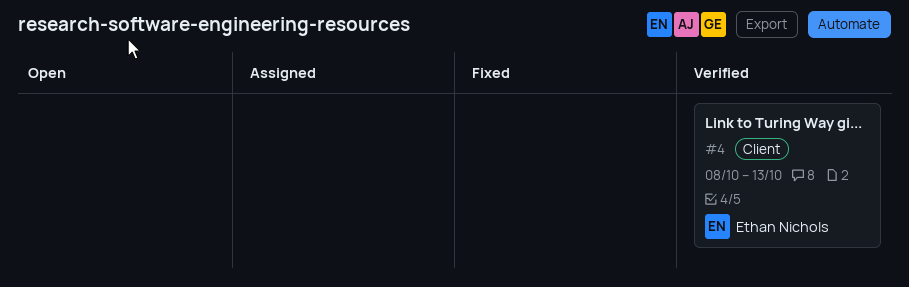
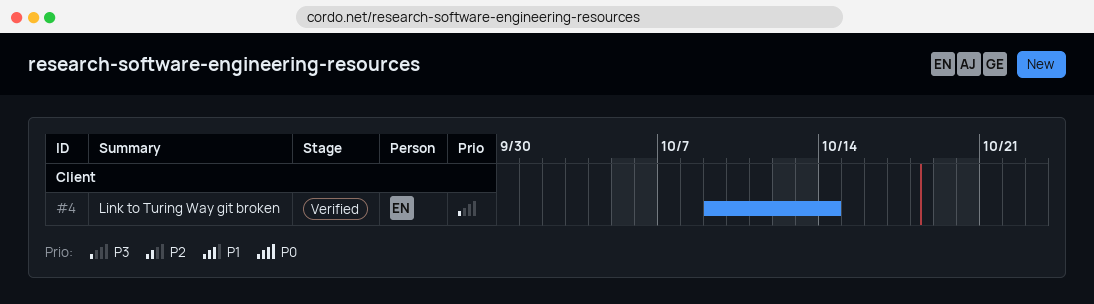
#4, start: Oct 8 -> Oct 9
#4, due: Oct 13 -> Oct 14

